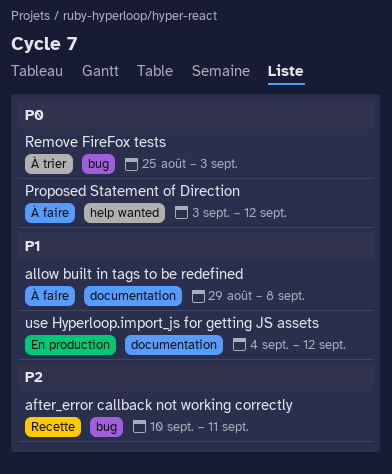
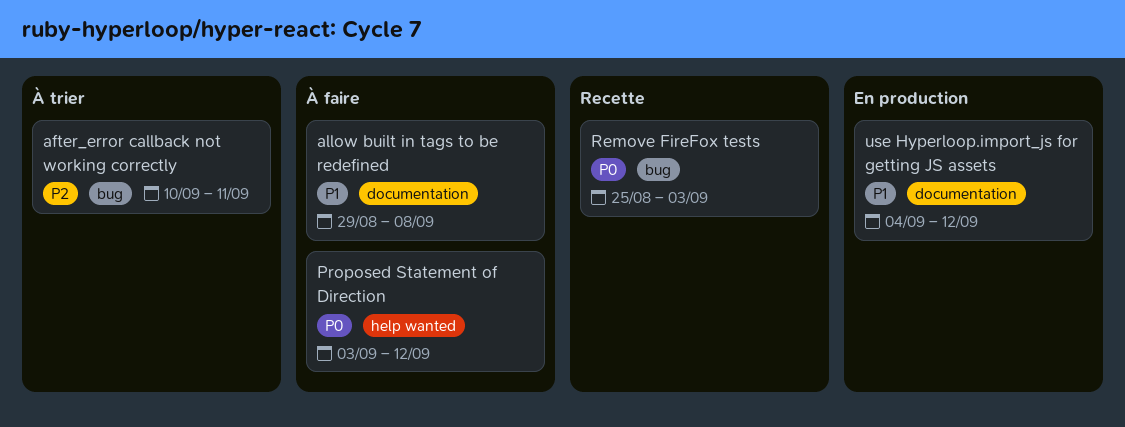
after_error callback not working correctly, status: Recette -> À trier
Remove FireFox tests, status: À trier -> Recette

